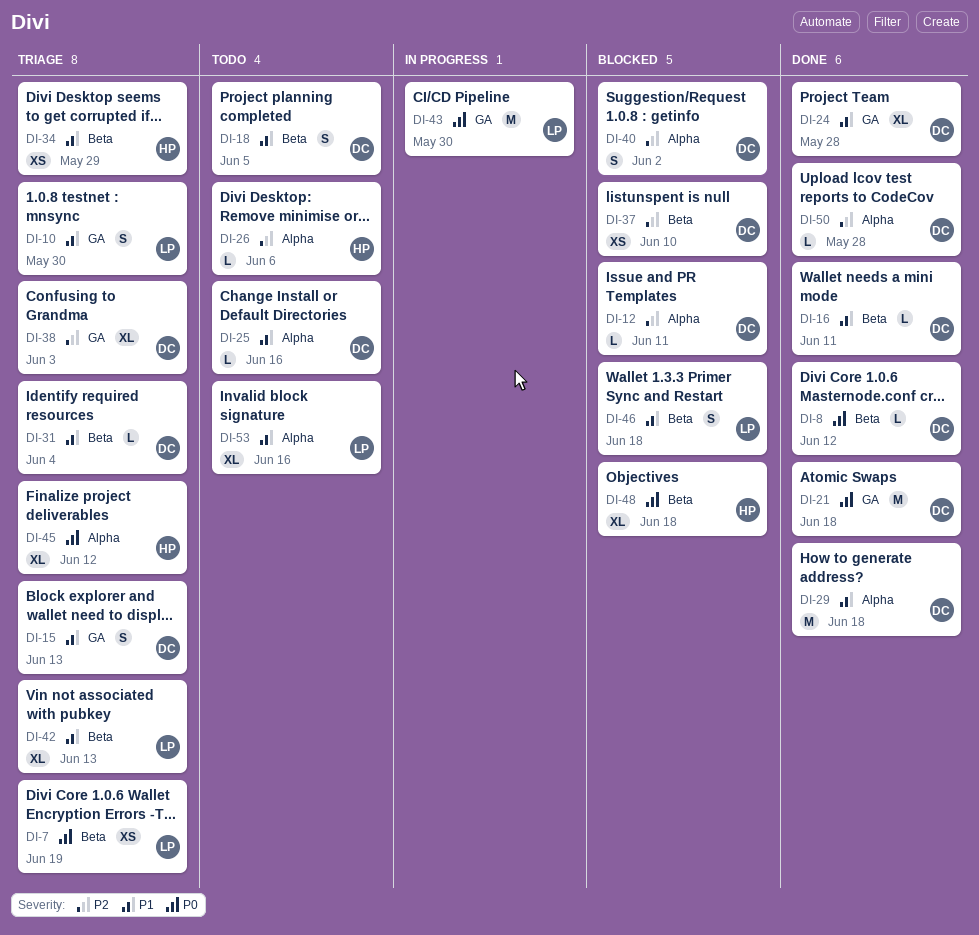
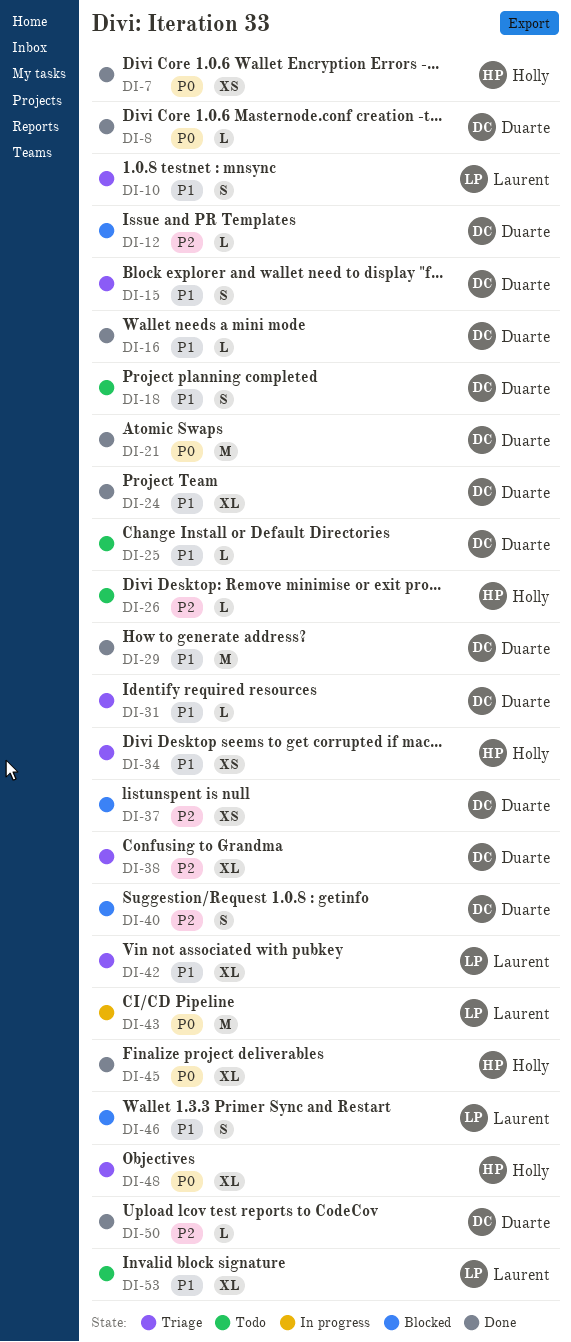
DI-7, status: Triage -> Done
DI-7, owner: Laurent -> Holly
DI-45, status: Triage -> Done
DI-48, status: Blocked -> Triage

